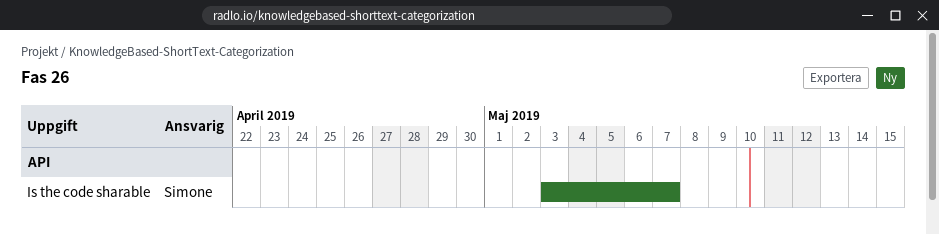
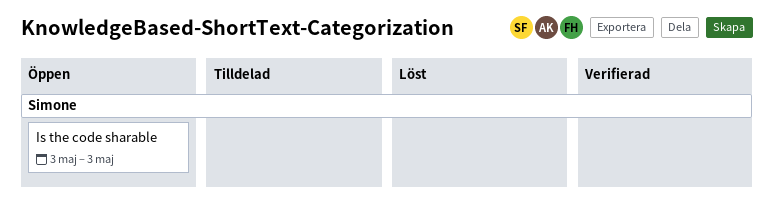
Is the code sharable, due: May 7 -> May 3

